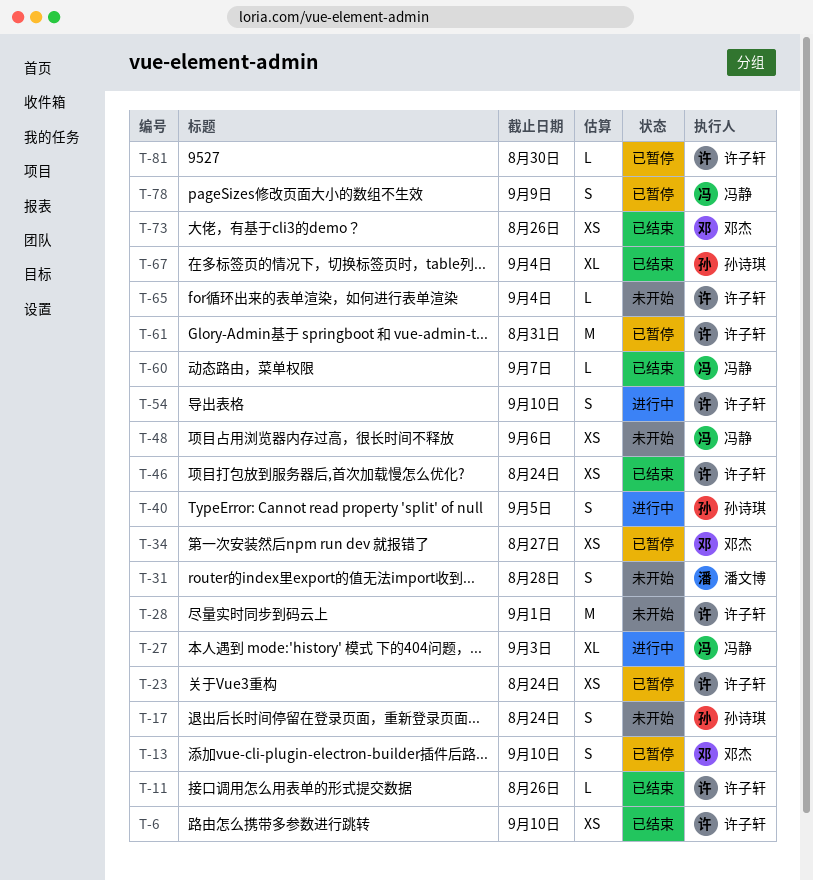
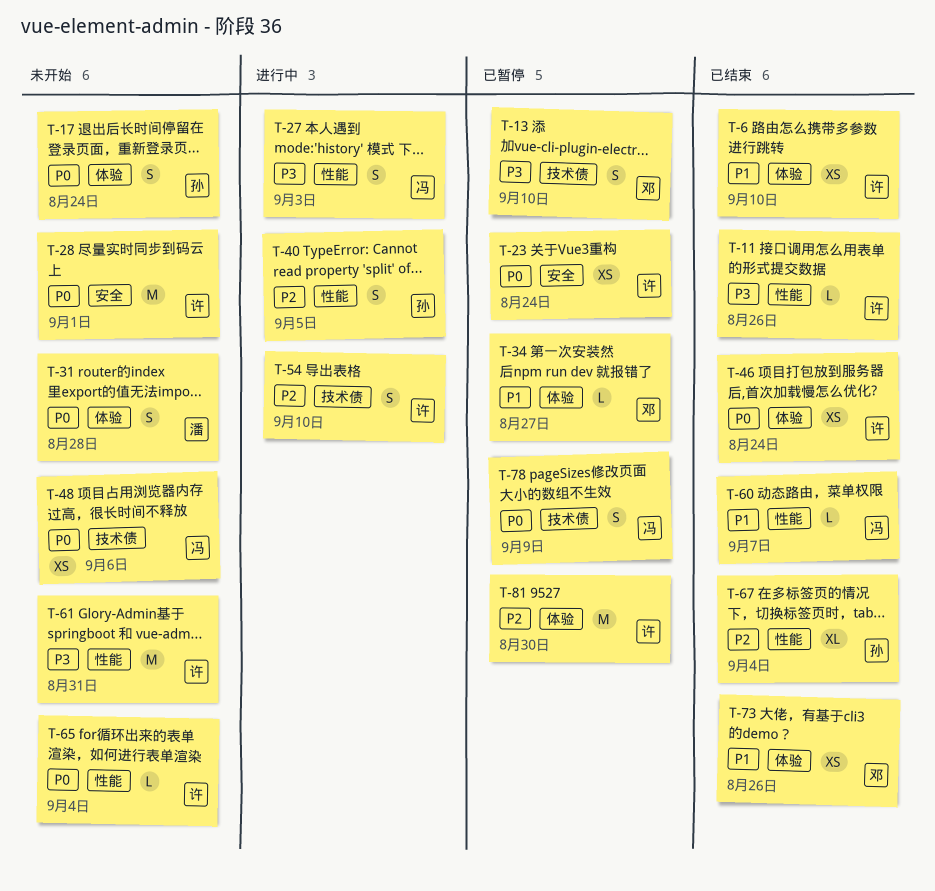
T-27, estimate: XL -> S
T-34, estimate: XS -> L
T-61, status: 已暂停 -> 未开始
T-81, estimate: L -> M

